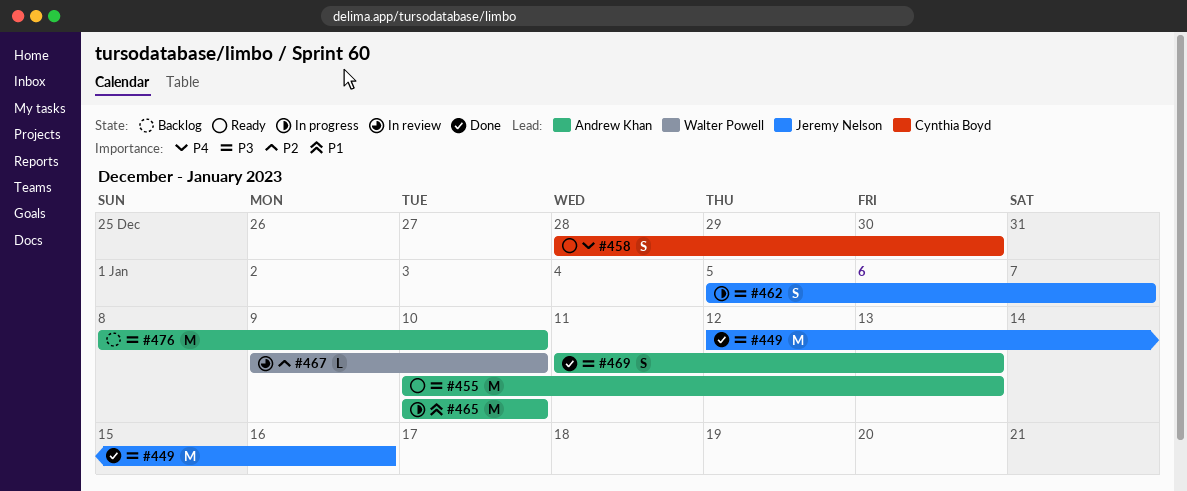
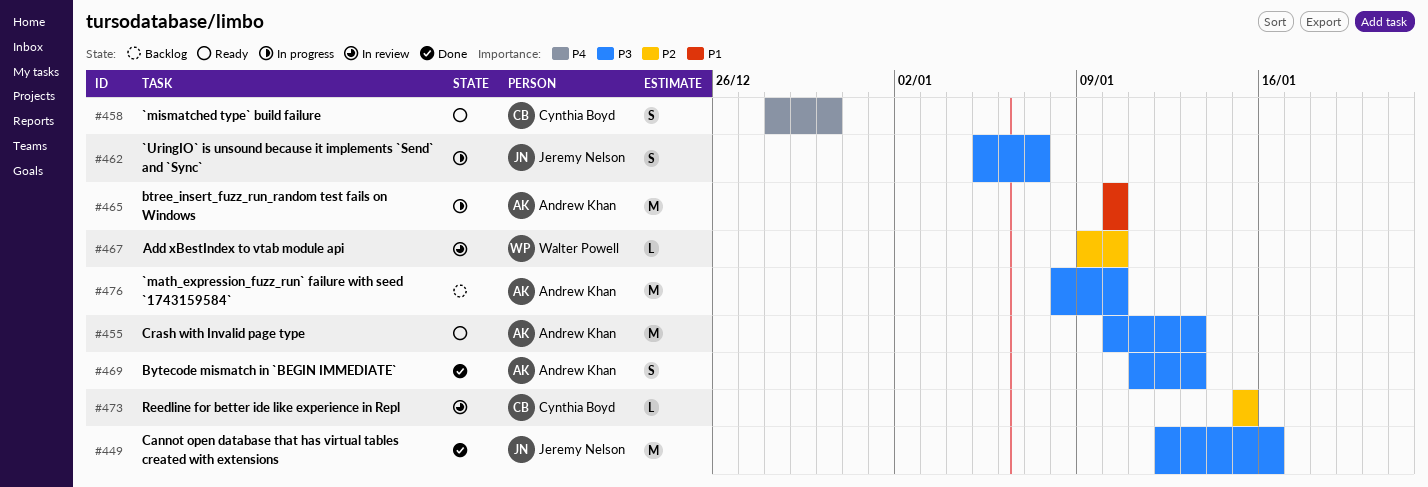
#473: none -> present

